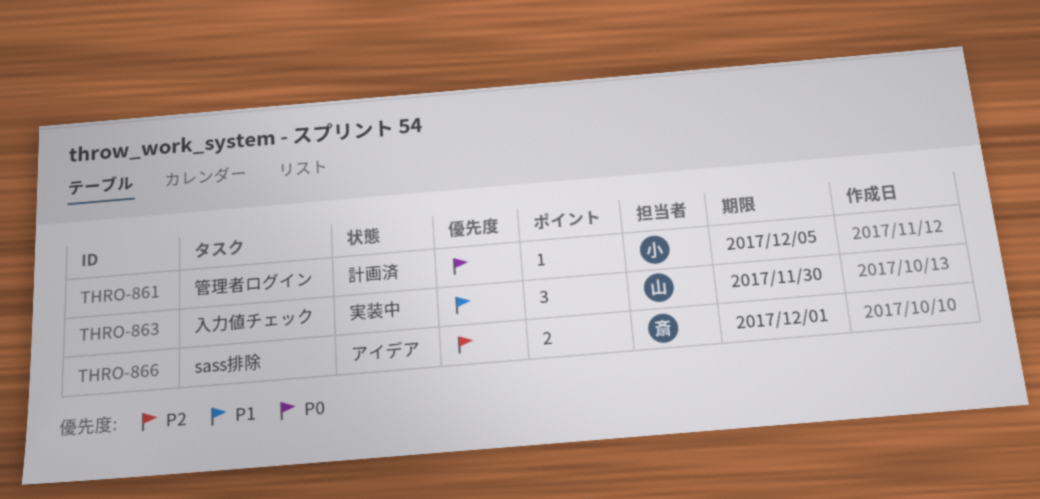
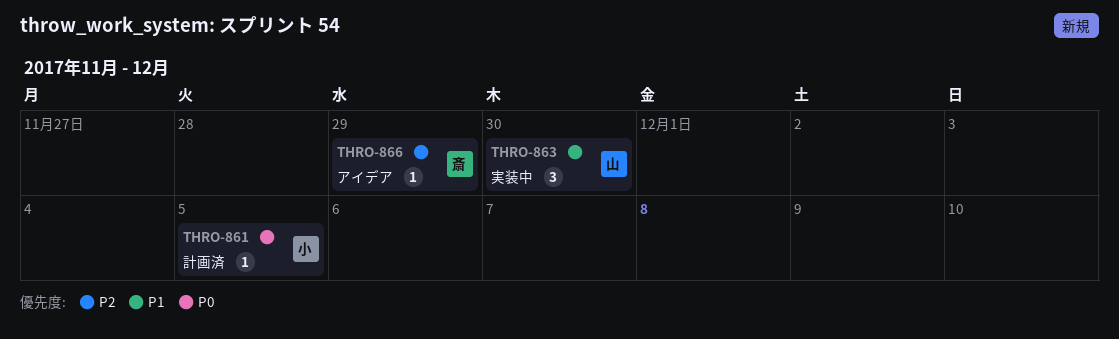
THRO-866, estimate: 2 -> 1
THRO-866, due: Dec 1 -> Nov 29

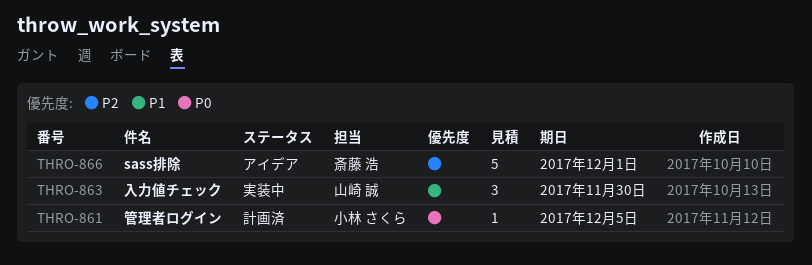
THRO-866, estimate: 1 -> 5
THRO-866, due: Nov 29 -> Dec 1

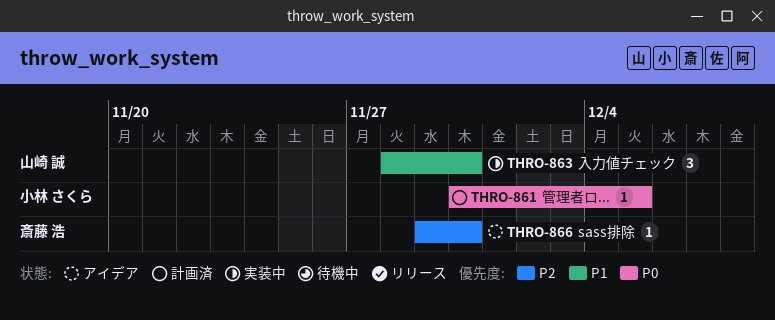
THRO-866, estimate: 5 -> 1
THRO-866, due: Dec 1 -> Nov 30

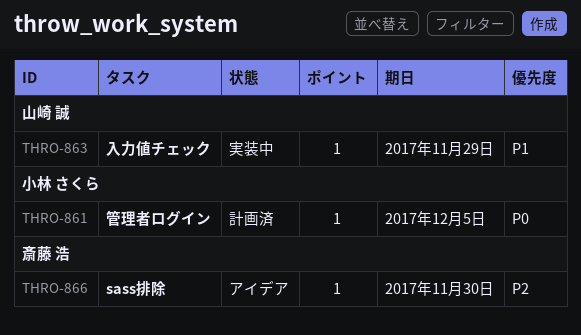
THRO-863, estimate: 3 -> 1
THRO-863, due: Nov 30 -> Nov 29

